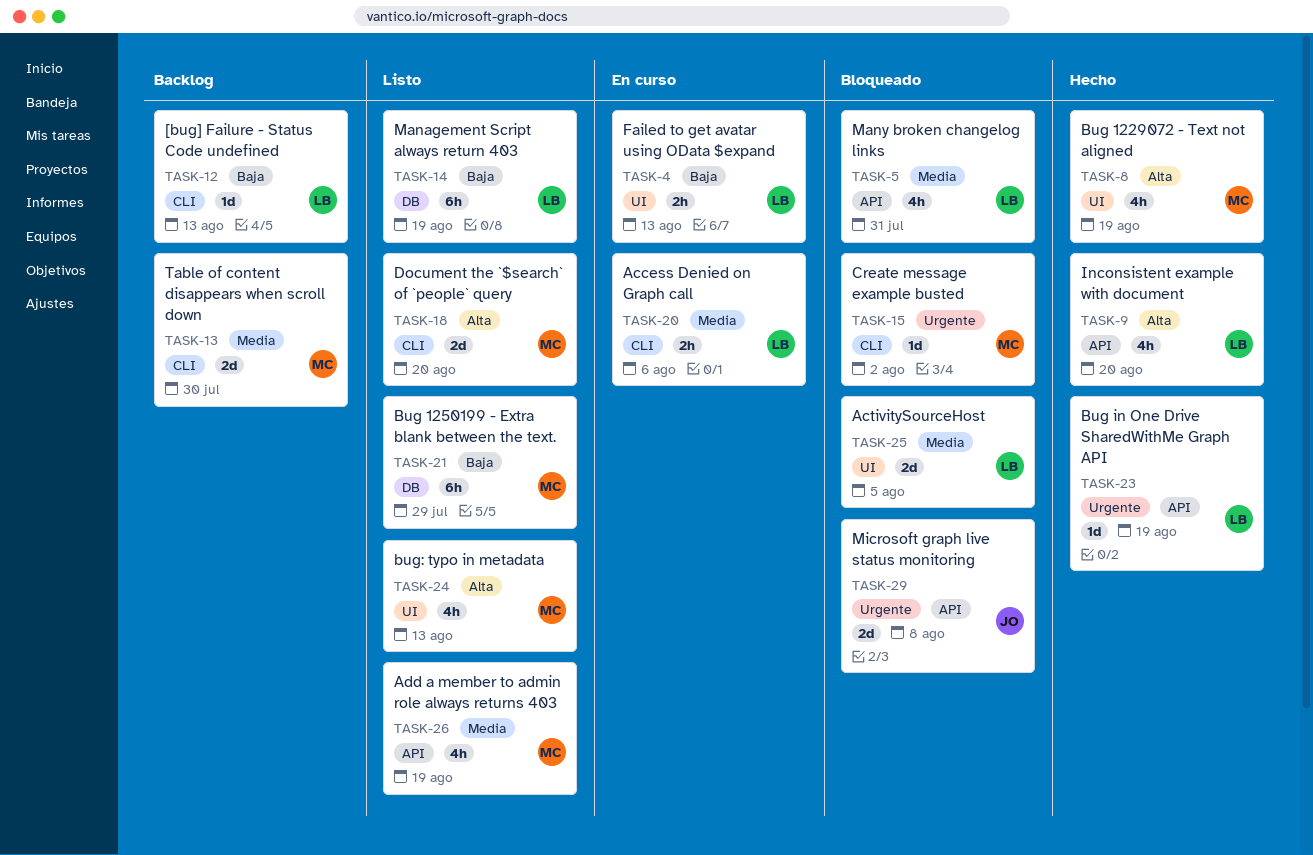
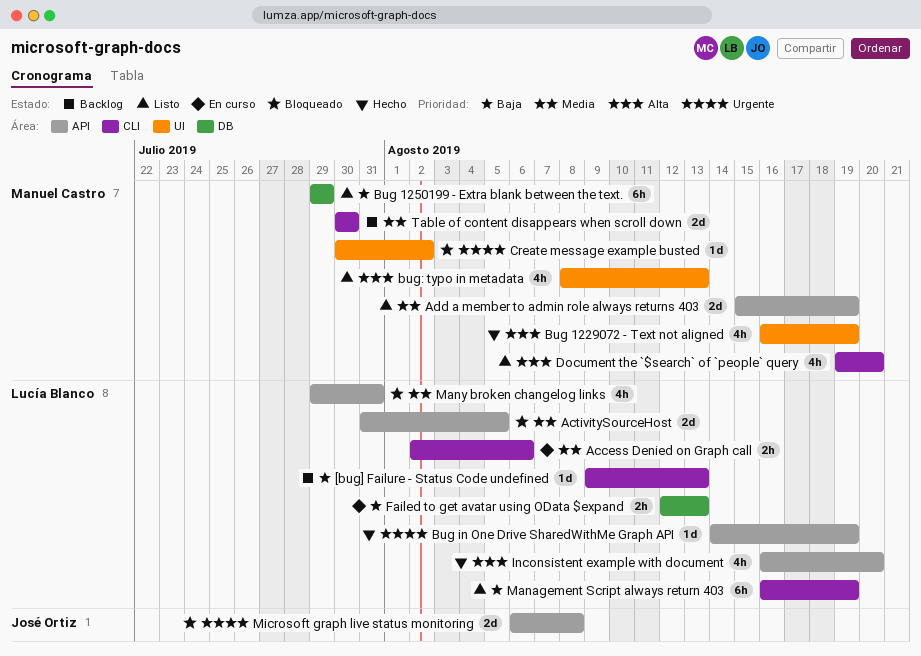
ActivitySourceHost, label: UI -> API
Add a member to admin role always returns 403, estimate: 4h -> 2d
Create message example busted, label: CLI -> UI
Document the `$search` of `people` query, estimate: 2d -> 4h
Failed to get avatar using OData $expand, label: UI -> DB
Management Script always return 403, label: DB -> CLI

